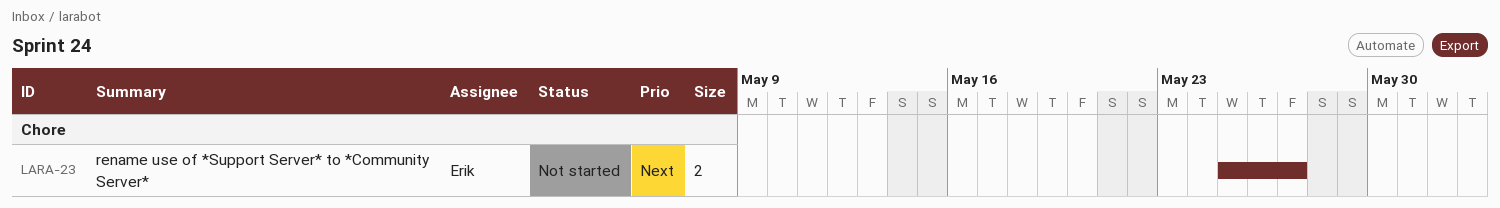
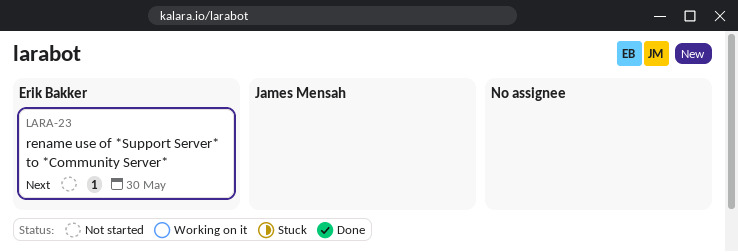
LARA-23, estimate: 2 -> 1
LARA-23, due: May 27 -> May 30

